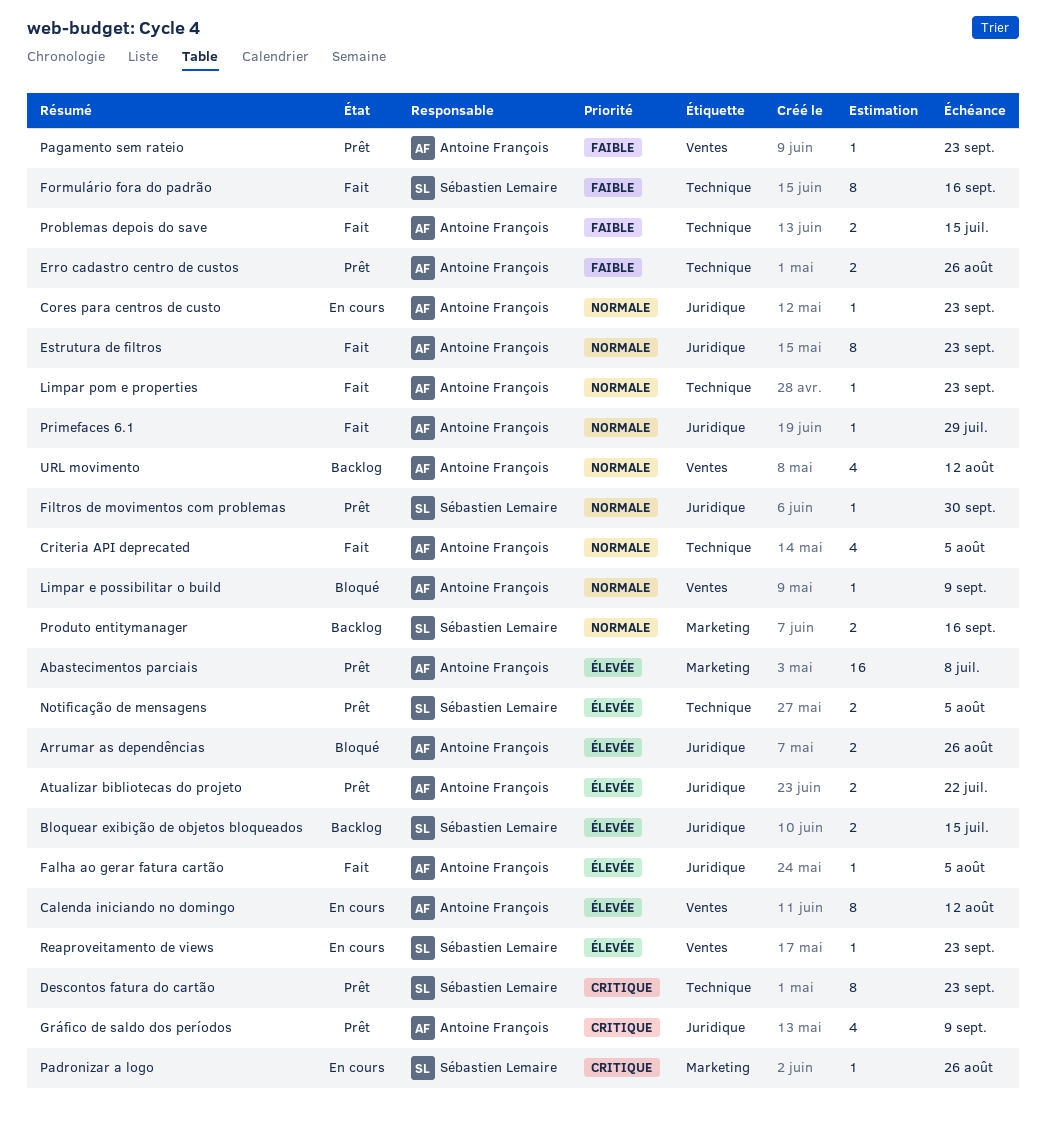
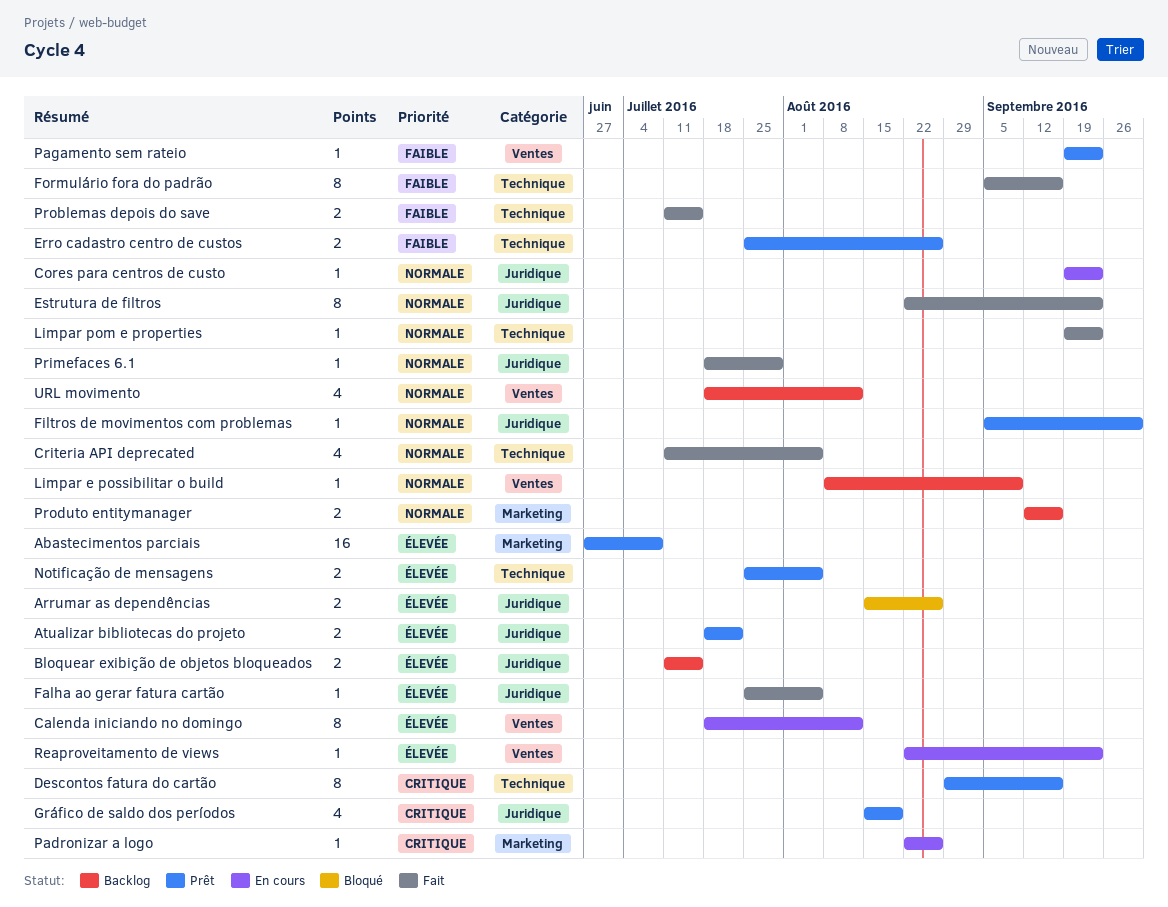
Descontos fatura do cartão, due: Sep 23 -> Sep 16
Gráfico de saldo dos períodos, due: Sep 9 -> Aug 19
Limpar e possibilitar o build, status: Bloqué -> Backlog

